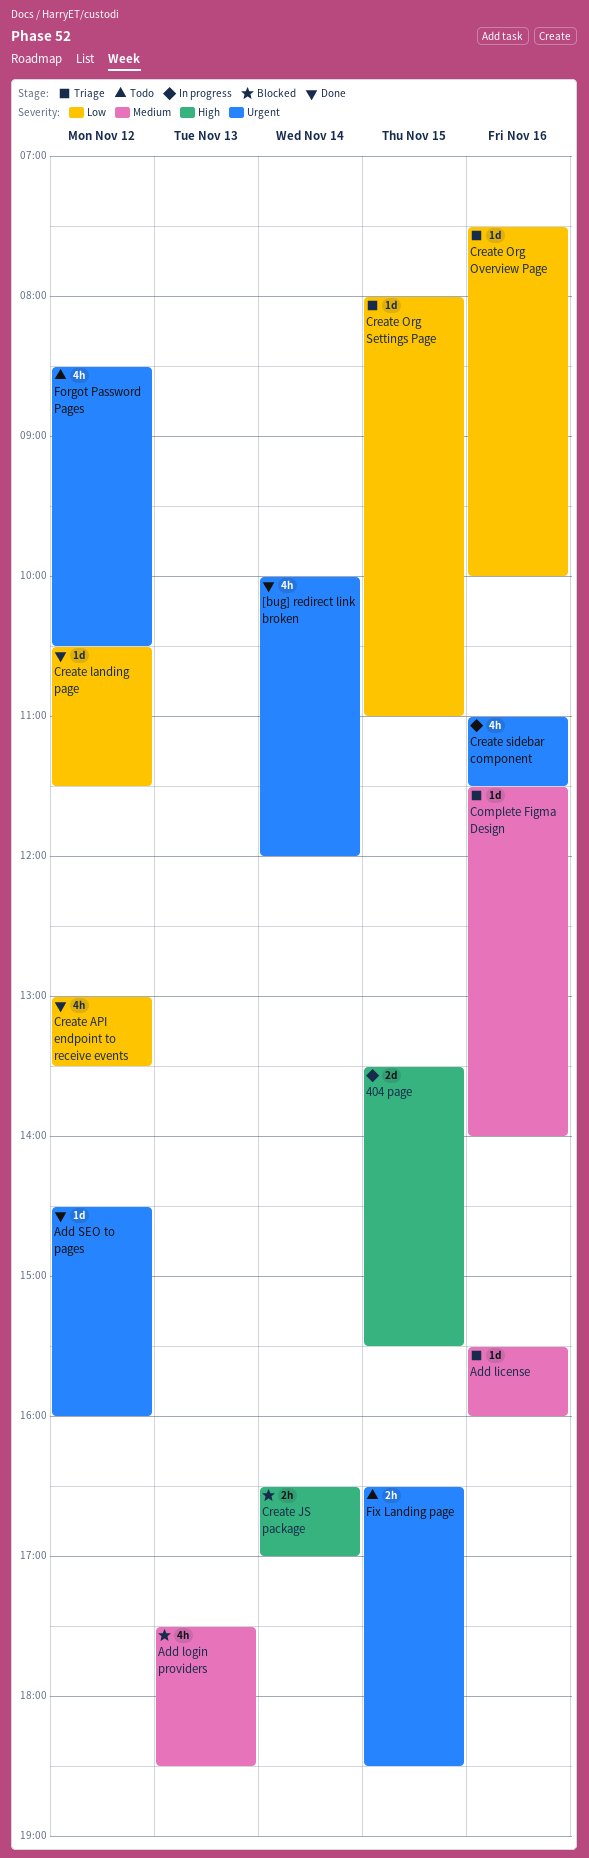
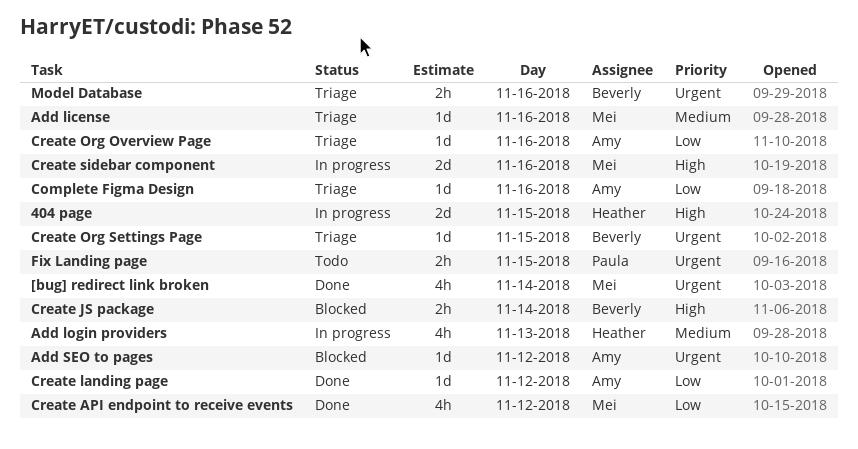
Add login providers, status: Blocked -> In progress
Add SEO to pages, status: Done -> Blocked
Complete Figma Design, priority: Medium -> Low
Create Org Settings Page, priority: Low -> Urgent
Create sidebar component, priority: Urgent -> High
Create sidebar component, estimate: 4h -> 2d
Forgot Password Pages: present -> none
Model Database: none -> present

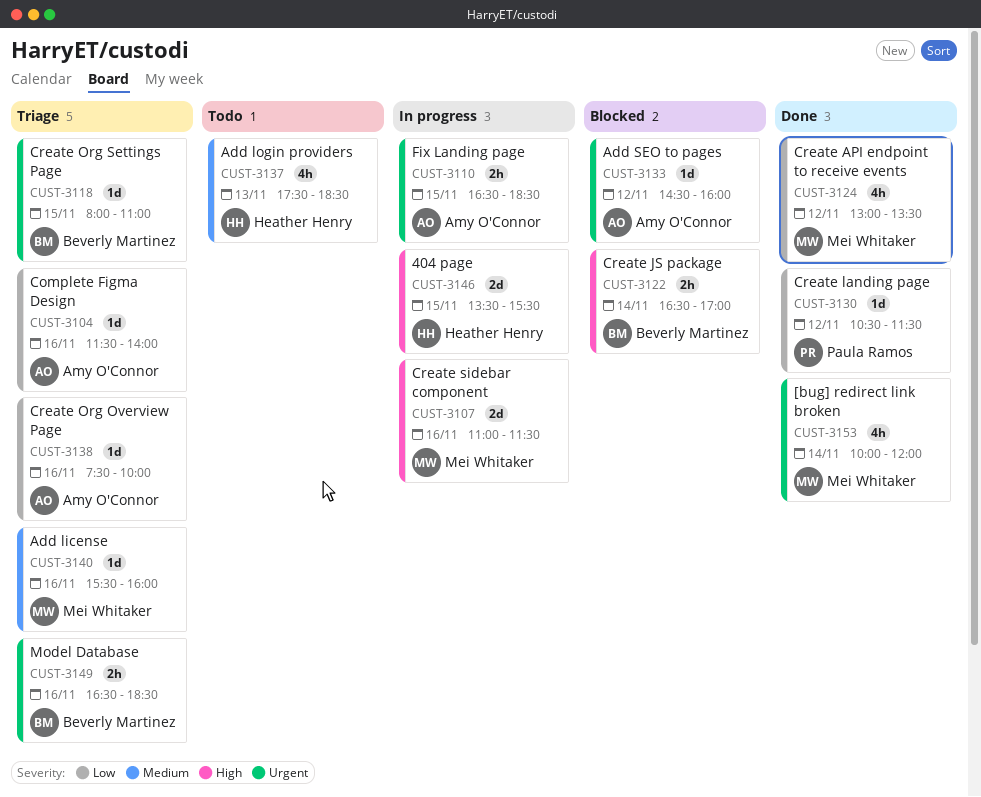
Add login providers, status: In progress -> Todo
Create landing page, owner: Amy O'Connor -> Paula Ramos
Fix Landing page, status: Todo -> In progress
Fix Landing page, owner: Paula Ramos -> Amy O'Connor

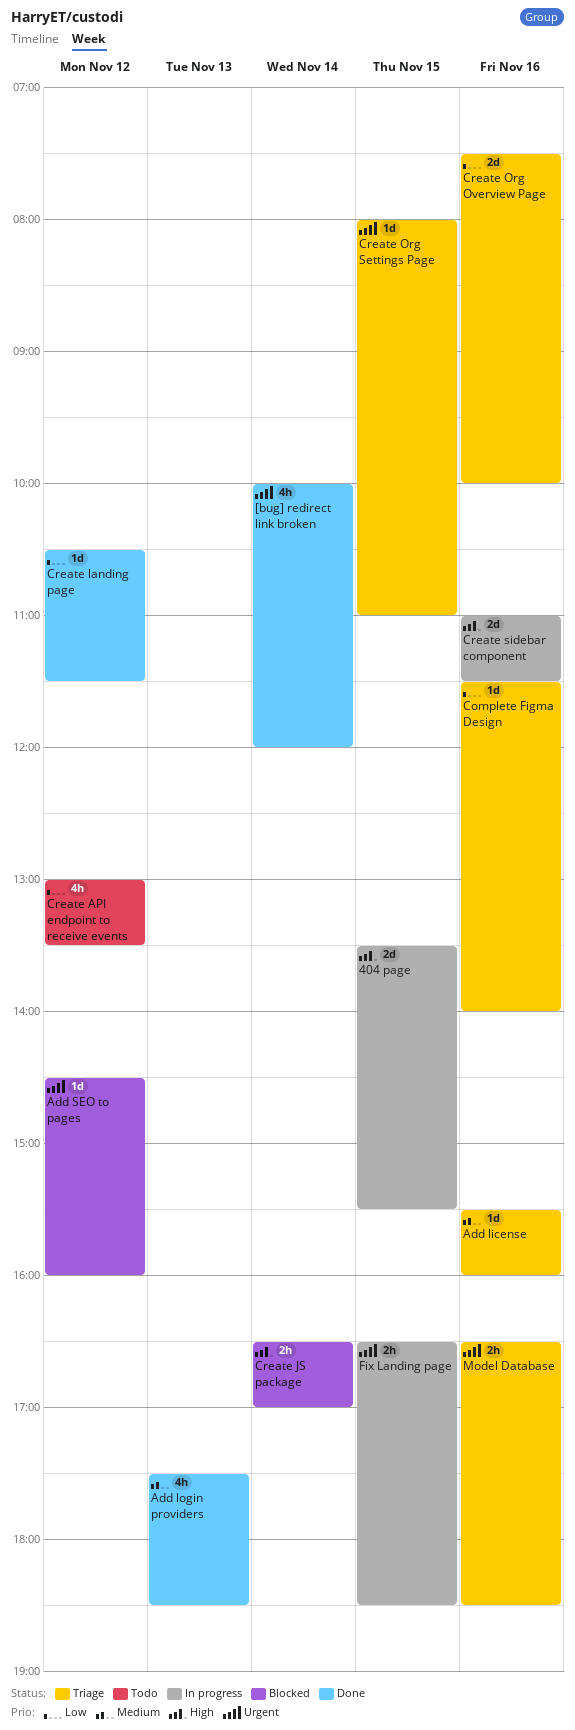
Add login providers, status: Todo -> Done
Create API endpoint to receive events, status: Done -> Todo
Create Org Overview Page, estimate: 1d -> 2d

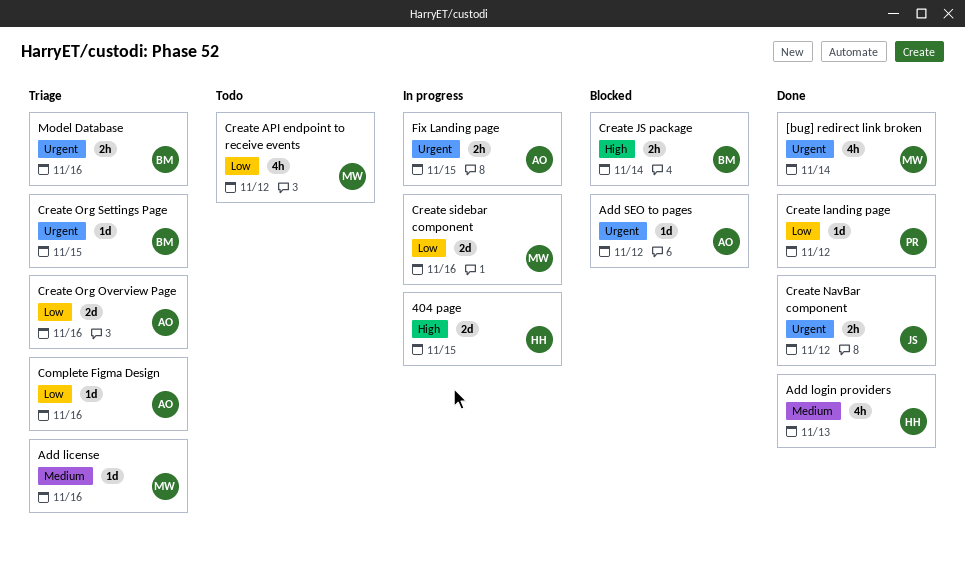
Create NavBar component: none -> present
Create sidebar component, priority: High -> Low

